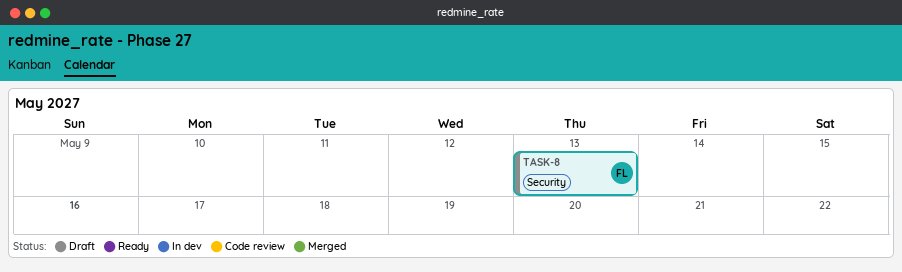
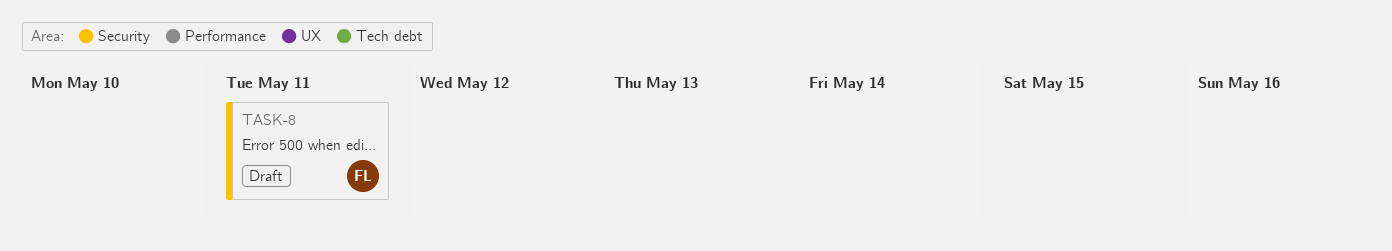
TASK-8, due: May 13 -> May 11

